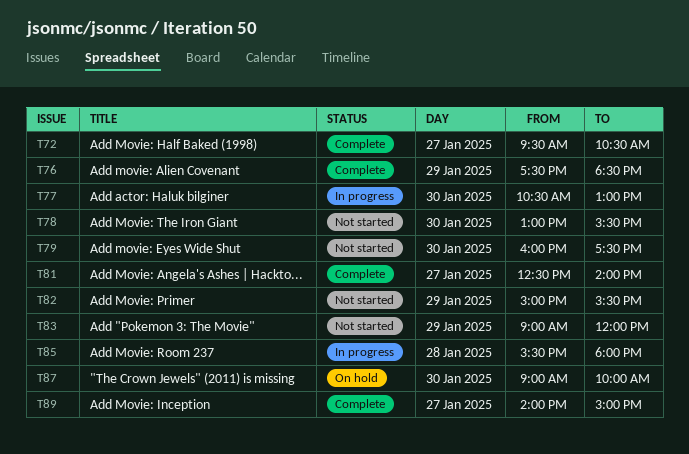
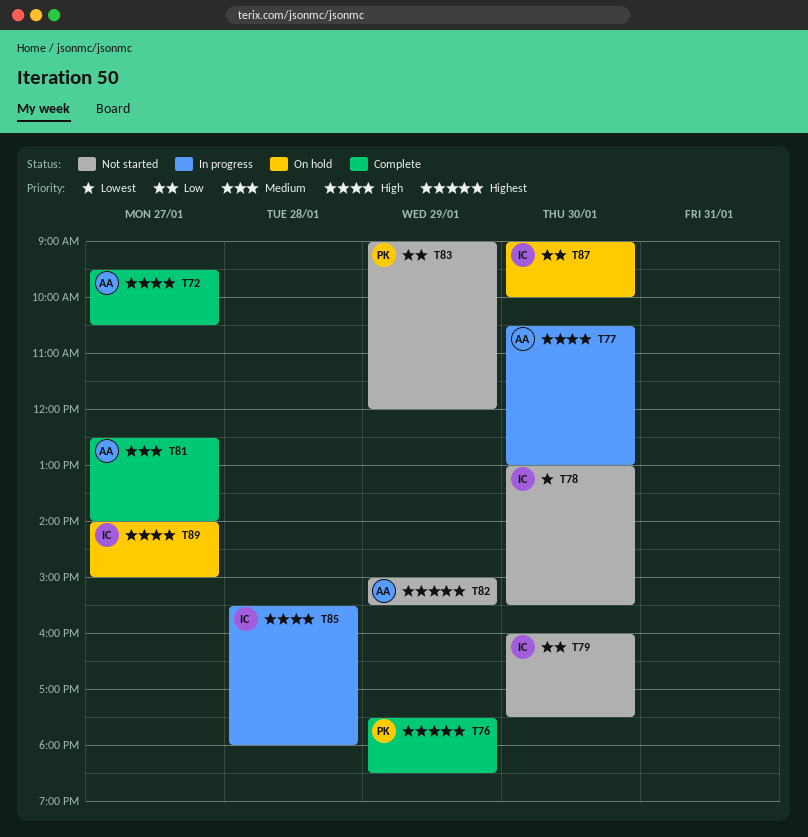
T89, status: Complete -> On hold

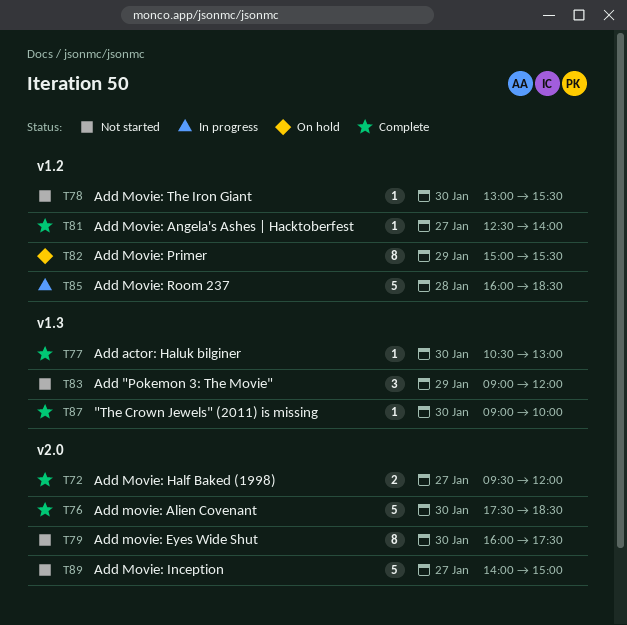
T72, ends: 10:30 -> 12:00
T76, day: Jan 29 -> Jan 30
T77, status: In progress -> Complete
T82, status: Not started -> On hold
T85, begins: 15:30 -> 16:00
T85, ends: 18:00 -> 18:30
T87, status: On hold -> Complete
T89, status: On hold -> Not started

